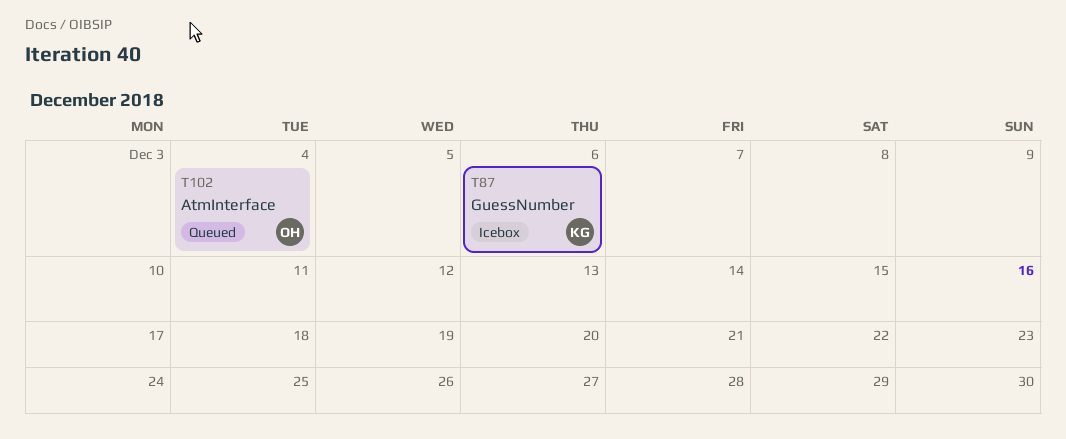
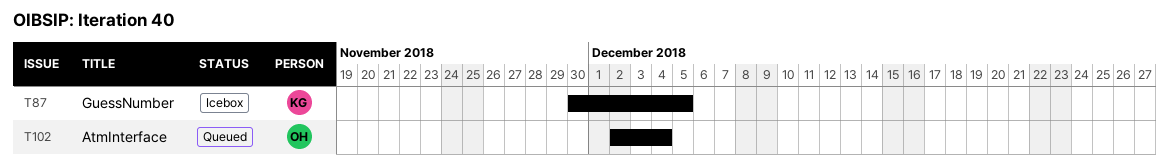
T87, due: Dec 6 -> Dec 5

